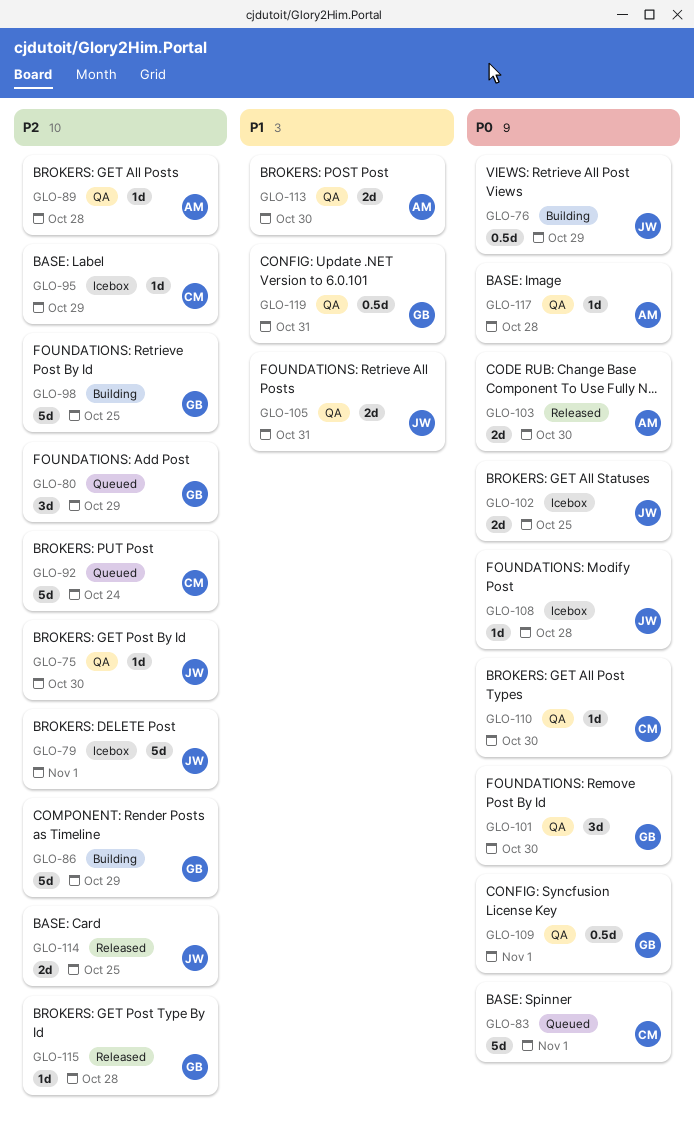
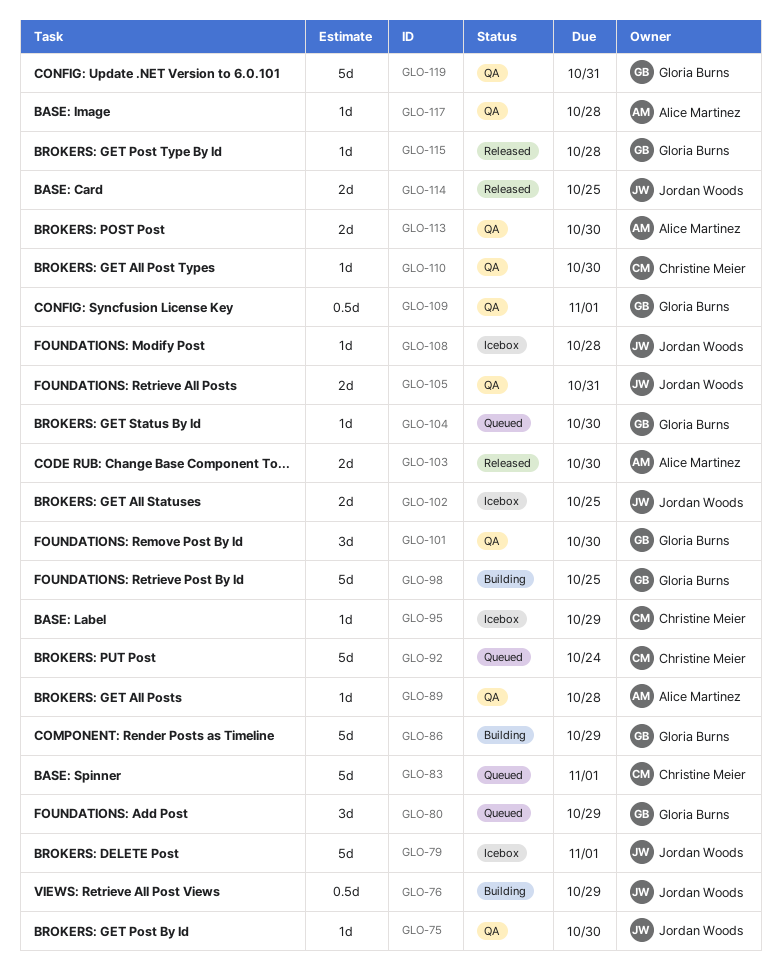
GLO-104: none -> present
GLO-119, estimate: 0.5d -> 5d

